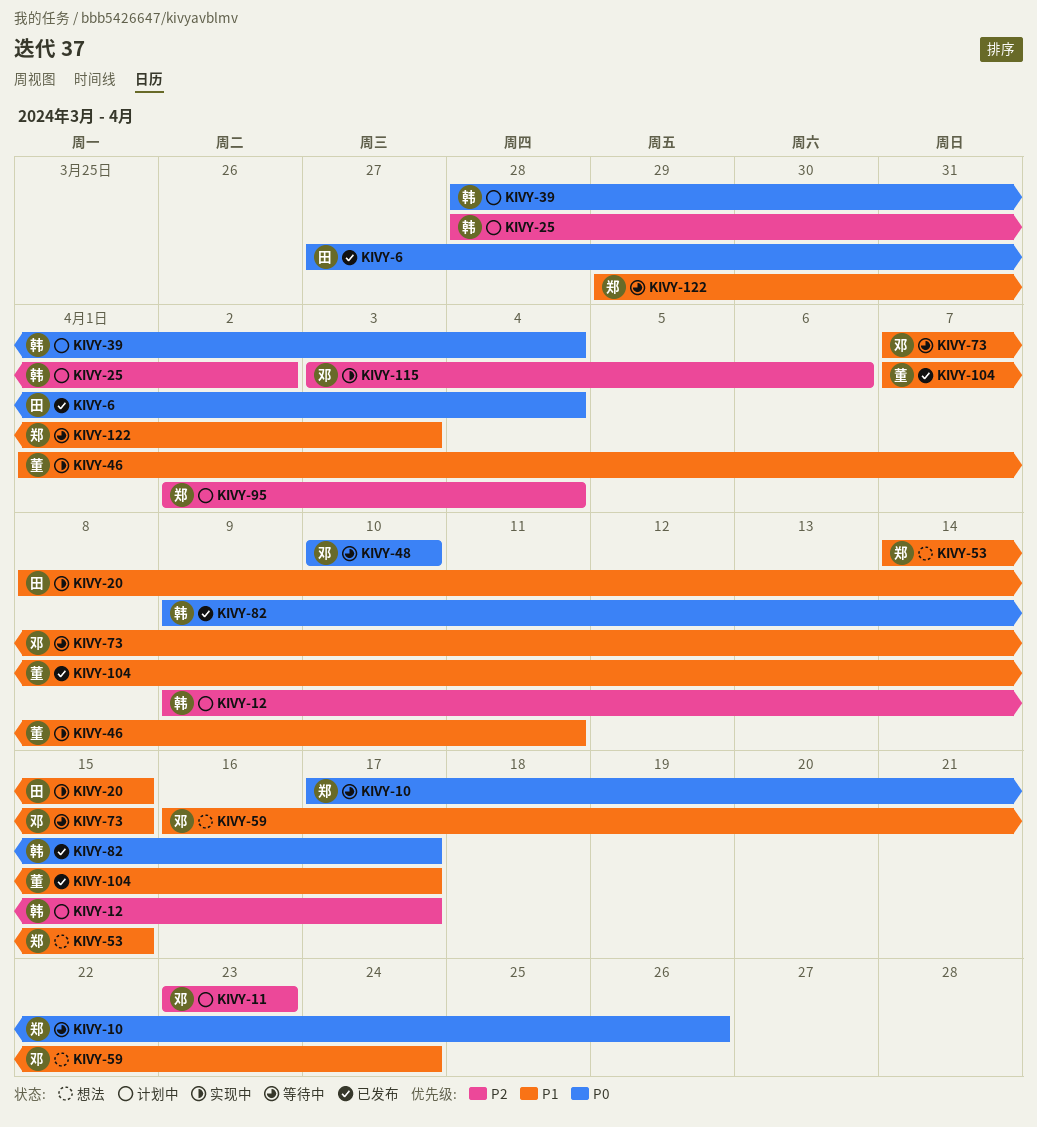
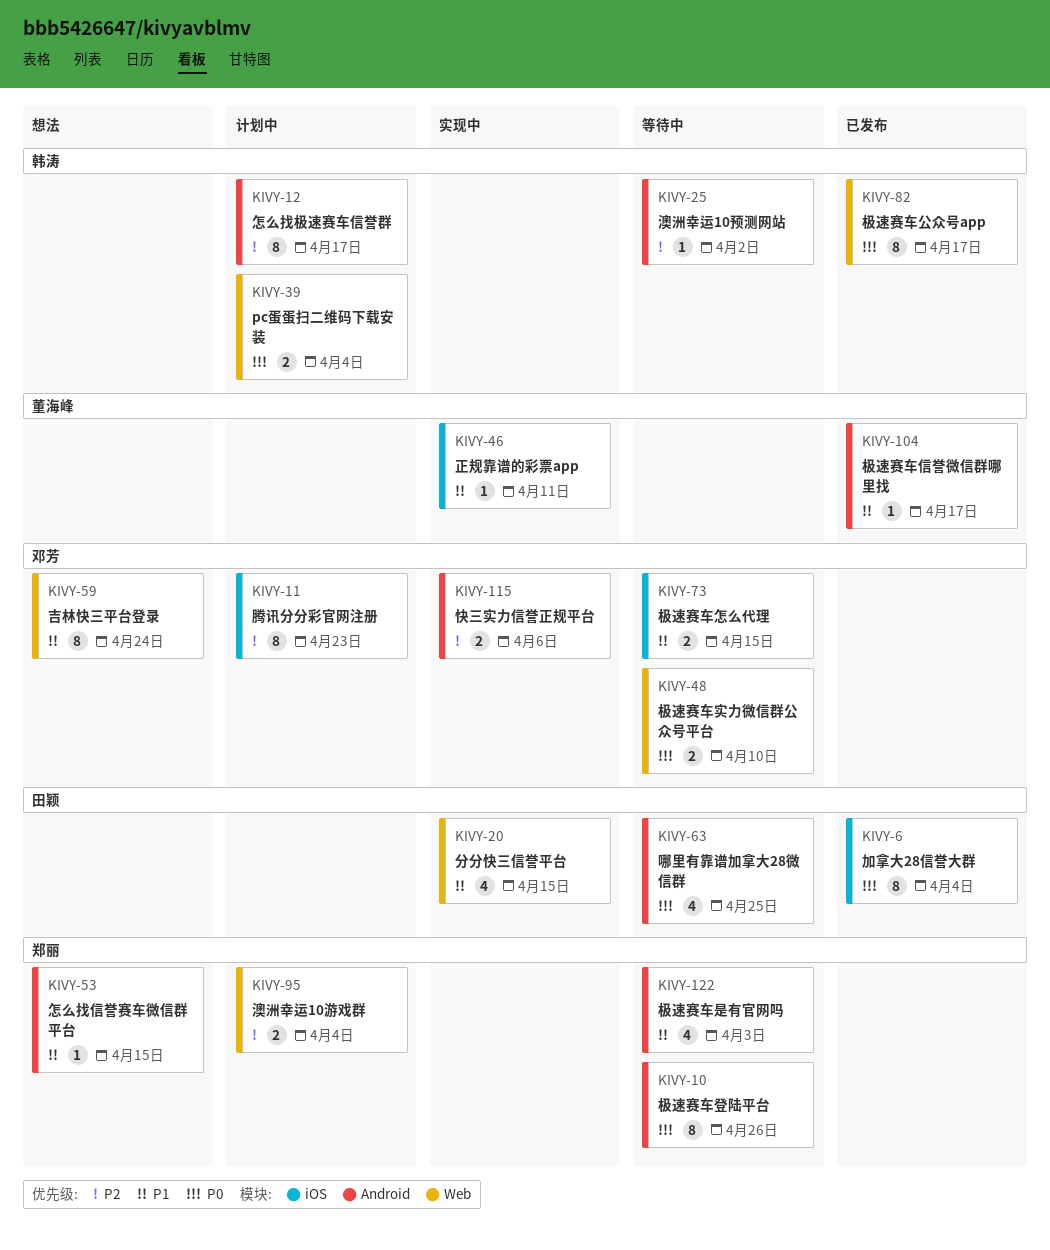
KIVY-25, status: 计划中 -> 等待中
KIVY-63: none -> present

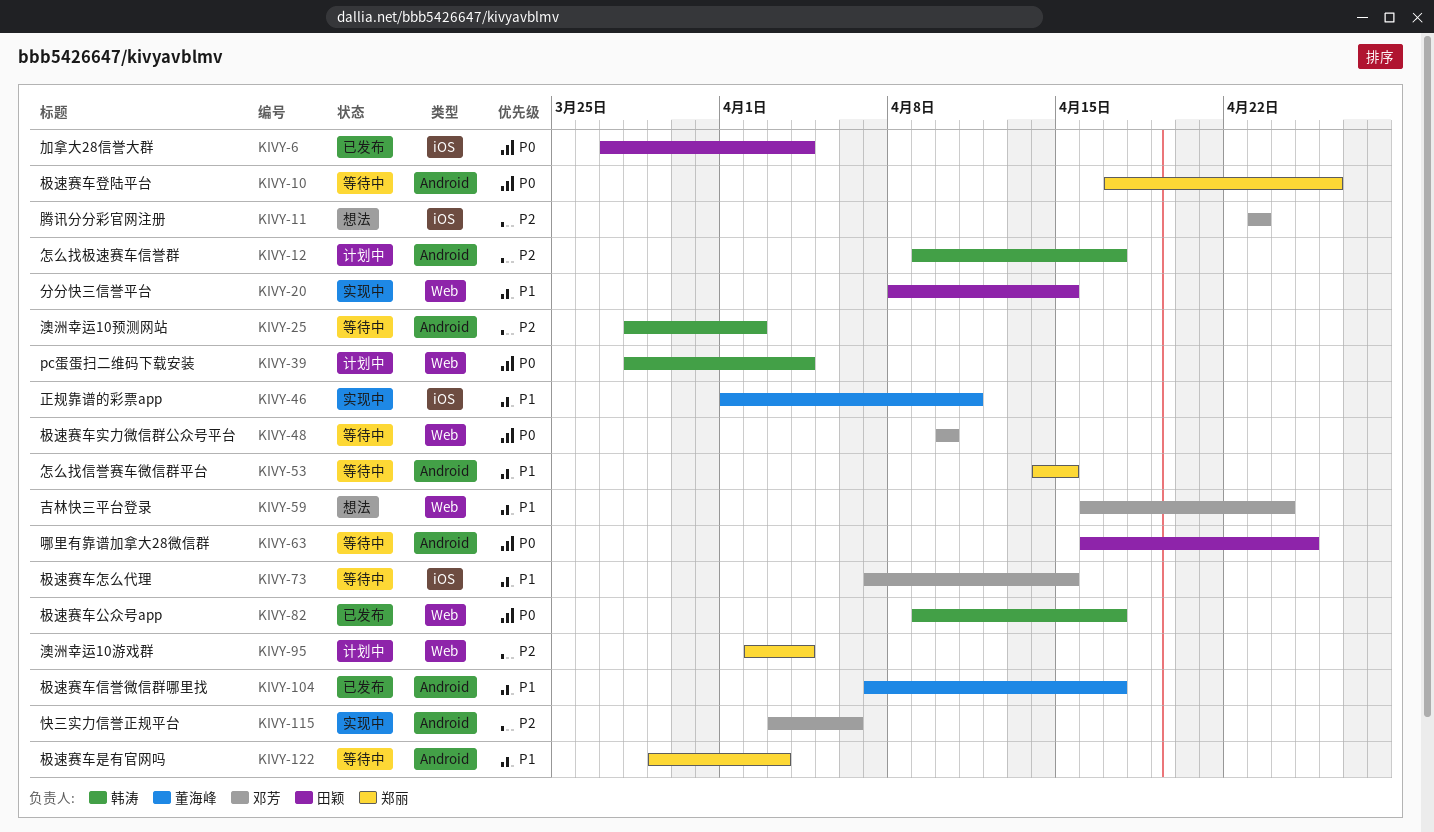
KIVY-11, status: 计划中 -> 想法
KIVY-53, status: 想法 -> 等待中

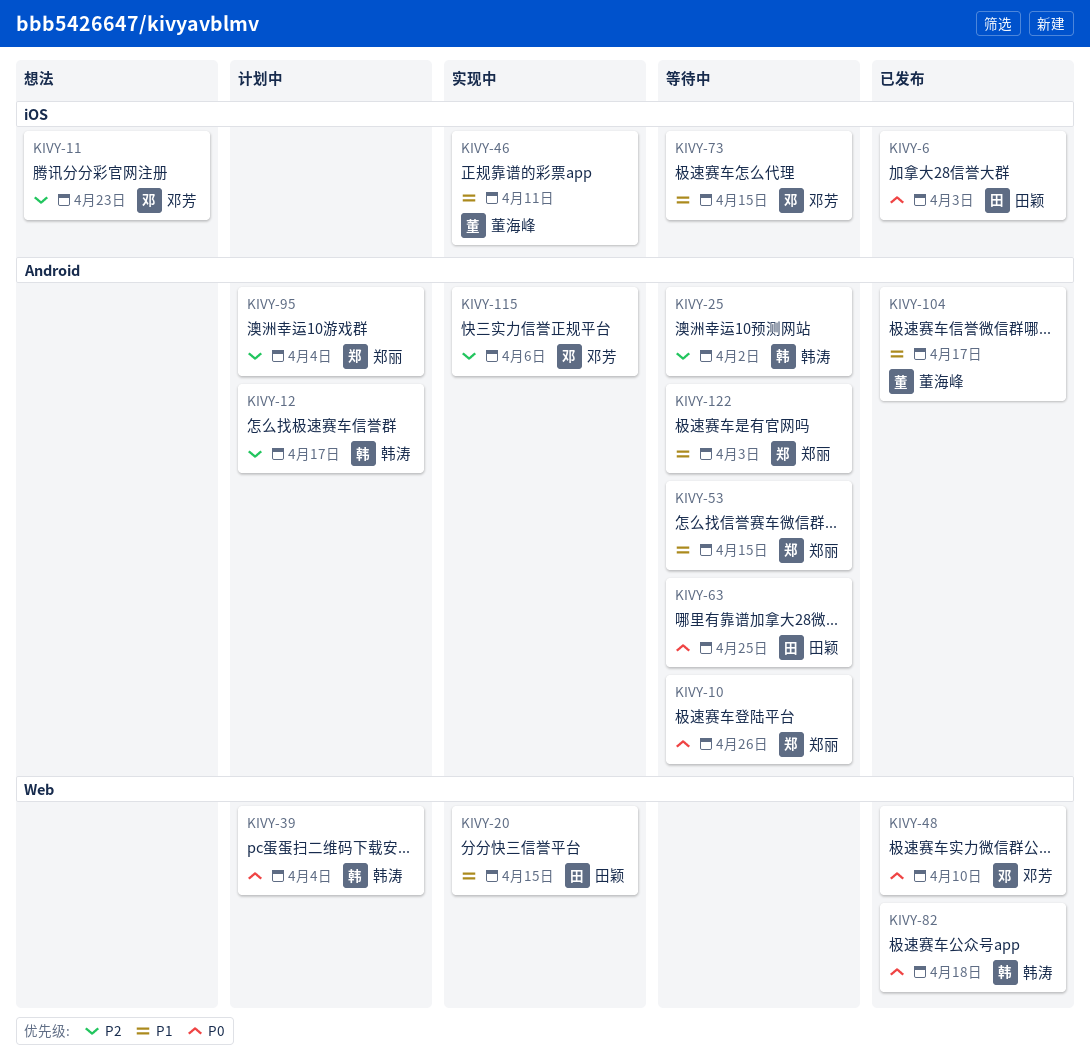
KIVY-6, due: Apr 4 -> Apr 3
KIVY-48, status: 等待中 -> 已发布
KIVY-59: present -> none
KIVY-82, due: Apr 17 -> Apr 18
KIVY-95, label: Web -> Android

